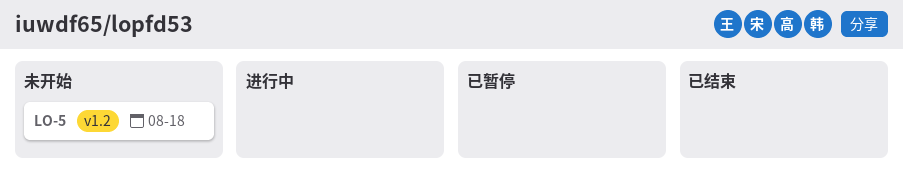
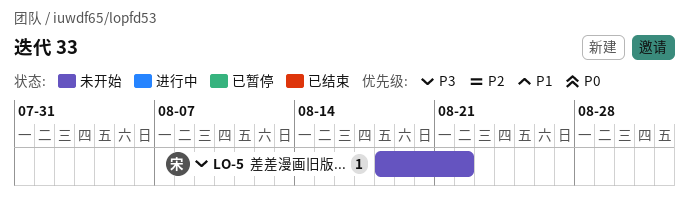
LO-5, due: Aug 18 -> Aug 22

